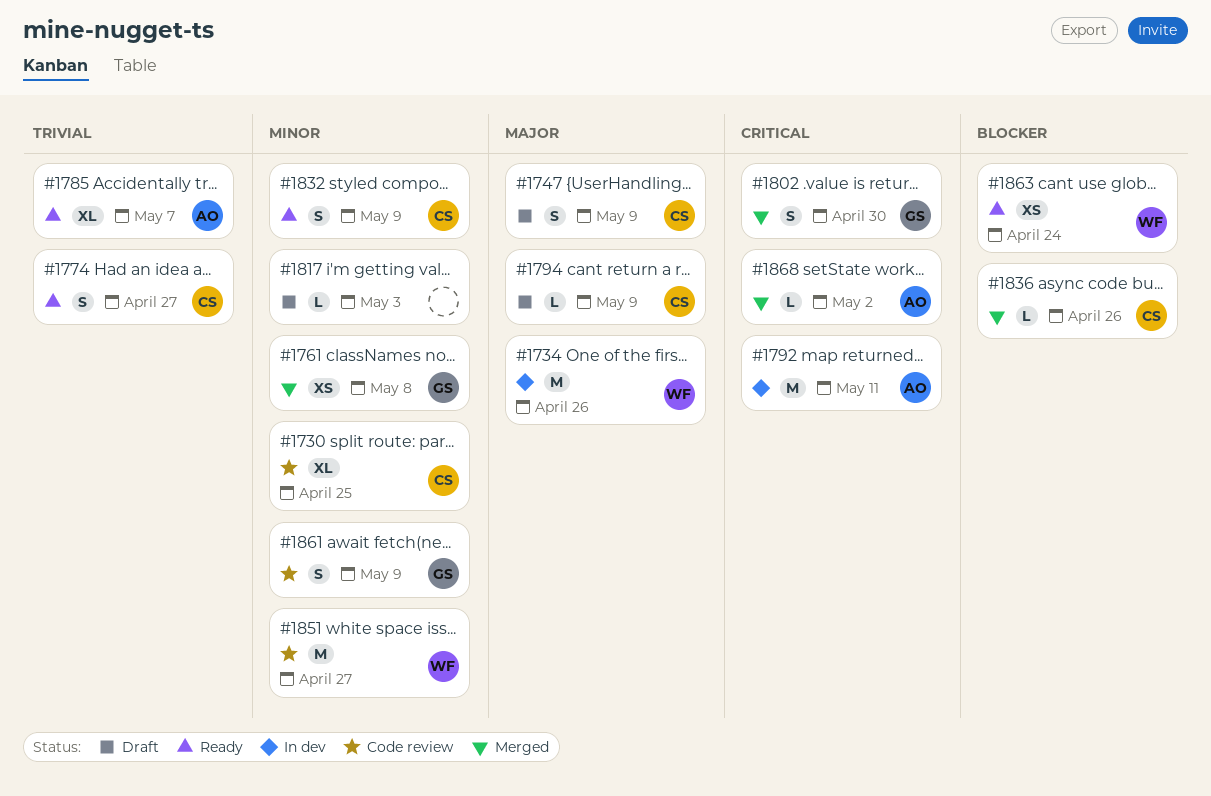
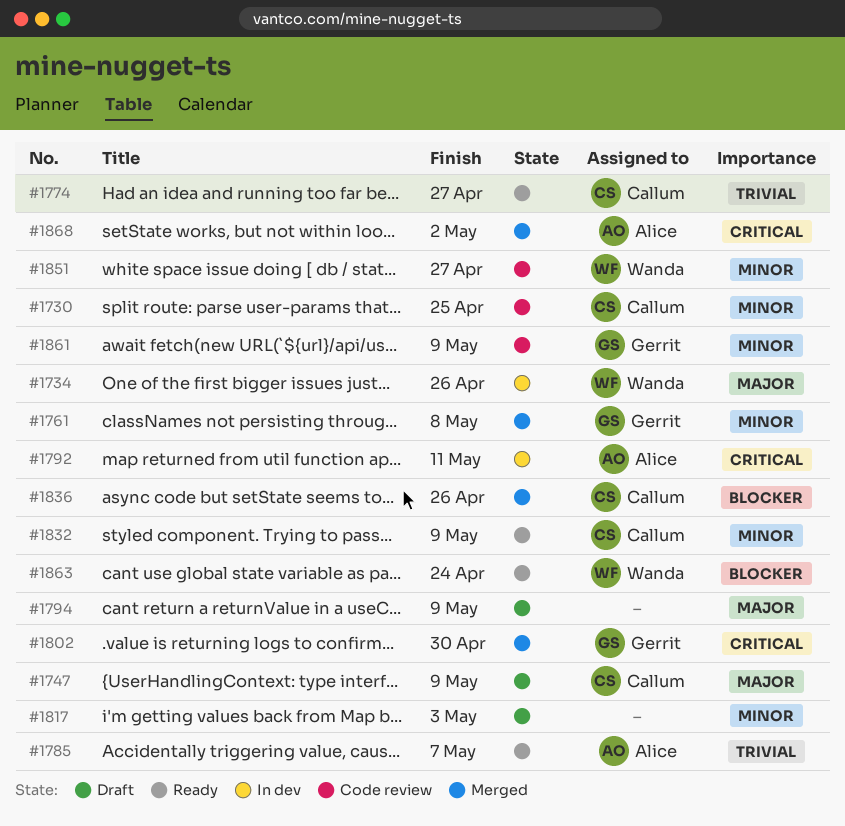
#1794, owner: Callum -> none

